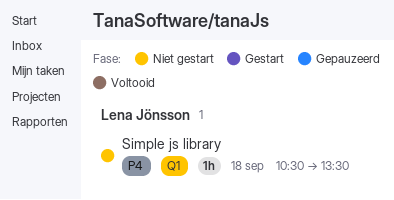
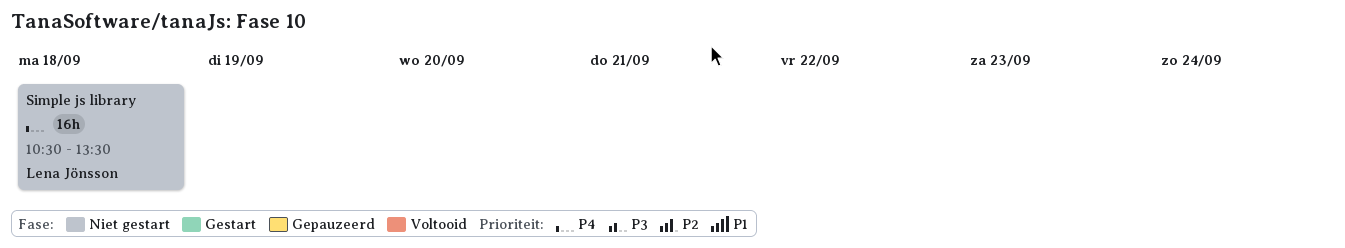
Simple js library, estimate: 1h -> 16h

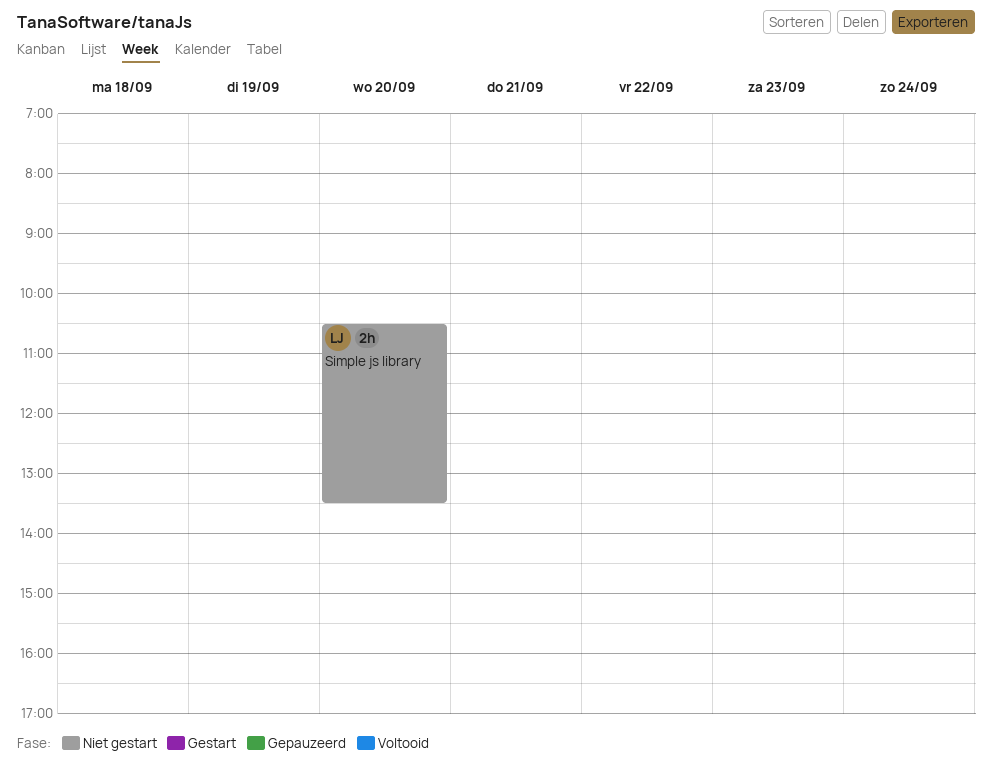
Simple js library, estimate: 16h -> 2h
Simple js library, day: Sep 18 -> Sep 20

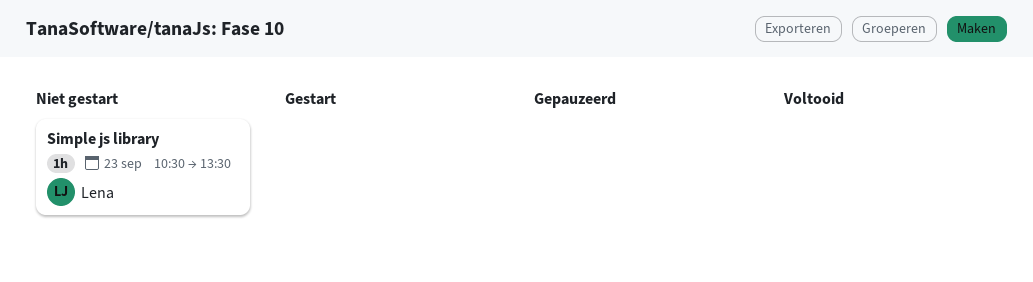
Simple js library, estimate: 2h -> 1h
Simple js library, day: Sep 20 -> Sep 23

